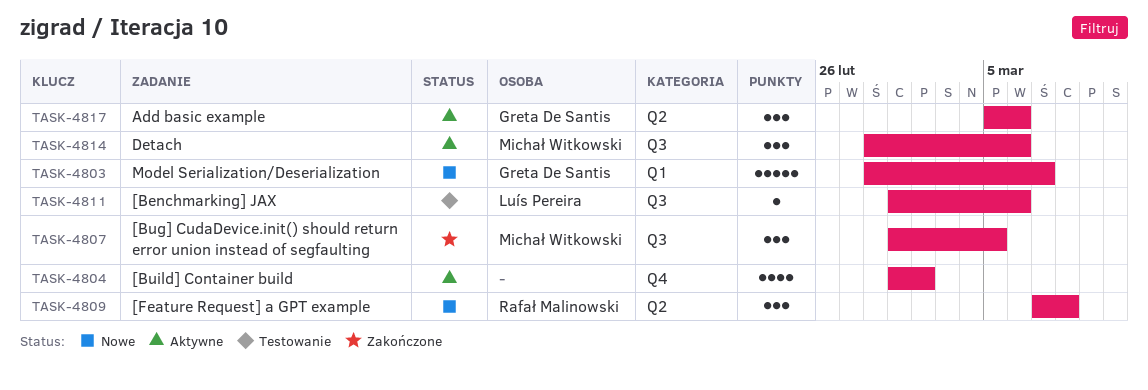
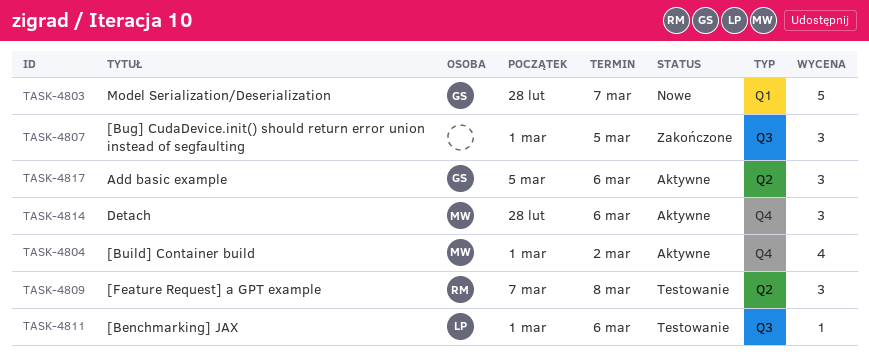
TASK-4804, owner: none -> Michał Witkowski
TASK-4807, owner: Michał Witkowski -> none
TASK-4809, status: Nowe -> Testowanie
TASK-4814, label: Q3 -> Q4

